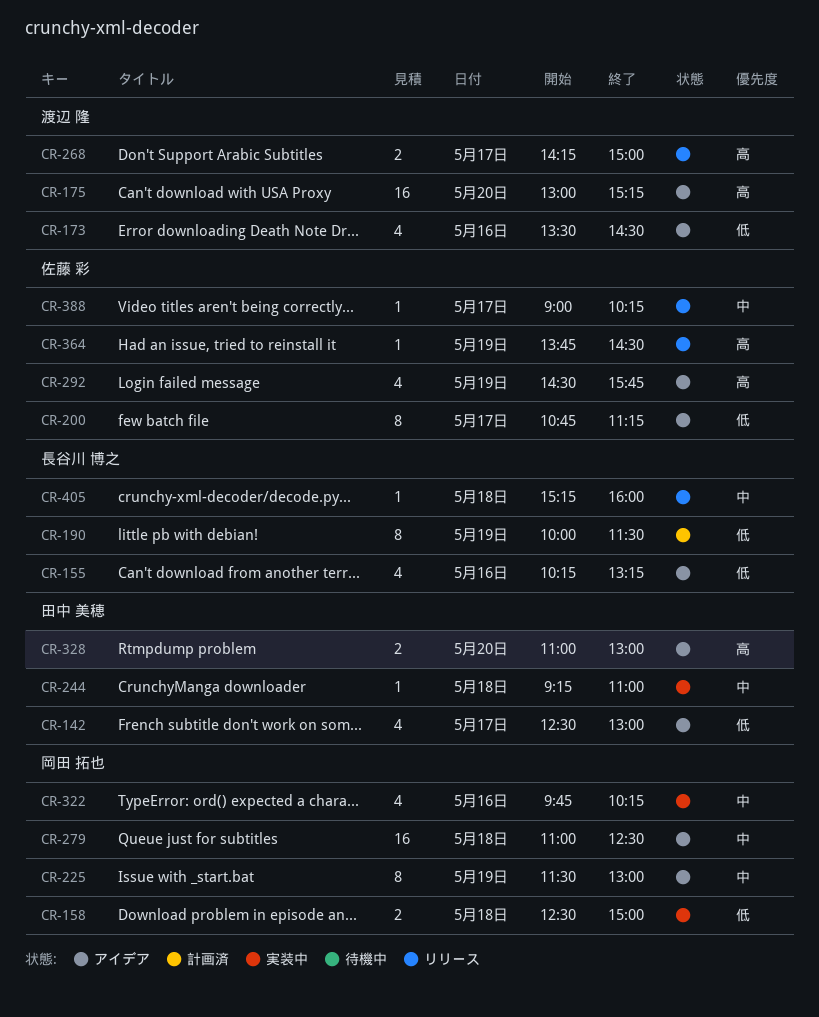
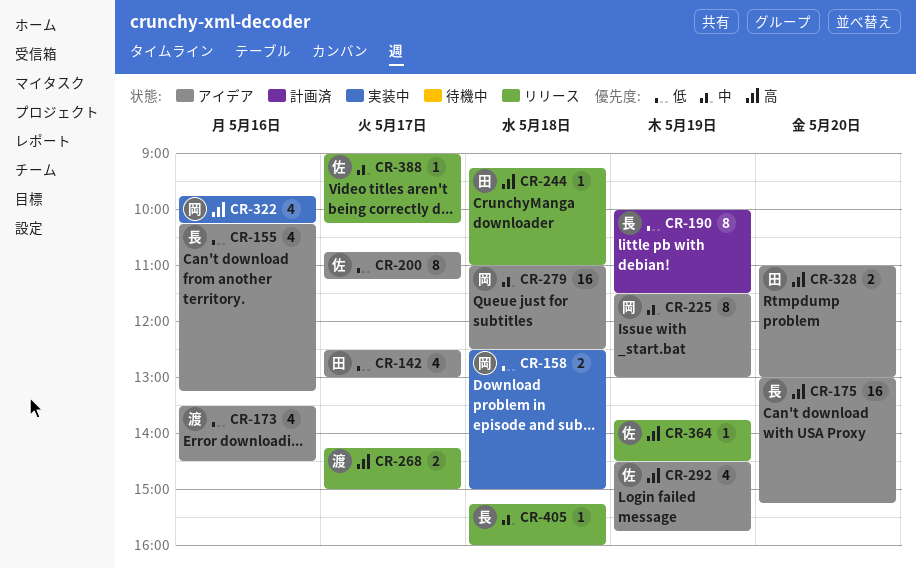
CR-175, owner: 渡辺 隆 -> 長谷川 博之
CR-244, status: 実装中 -> リリース
CR-244, priority: 中 -> 高
CR-322, priority: 中 -> 高

